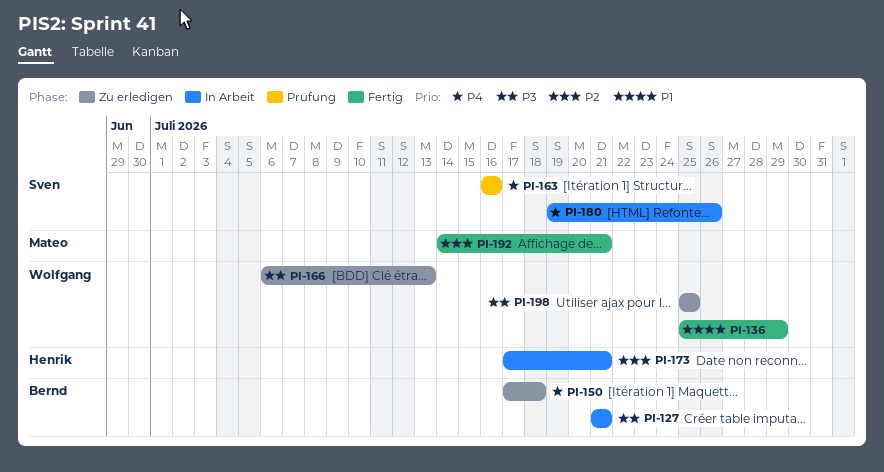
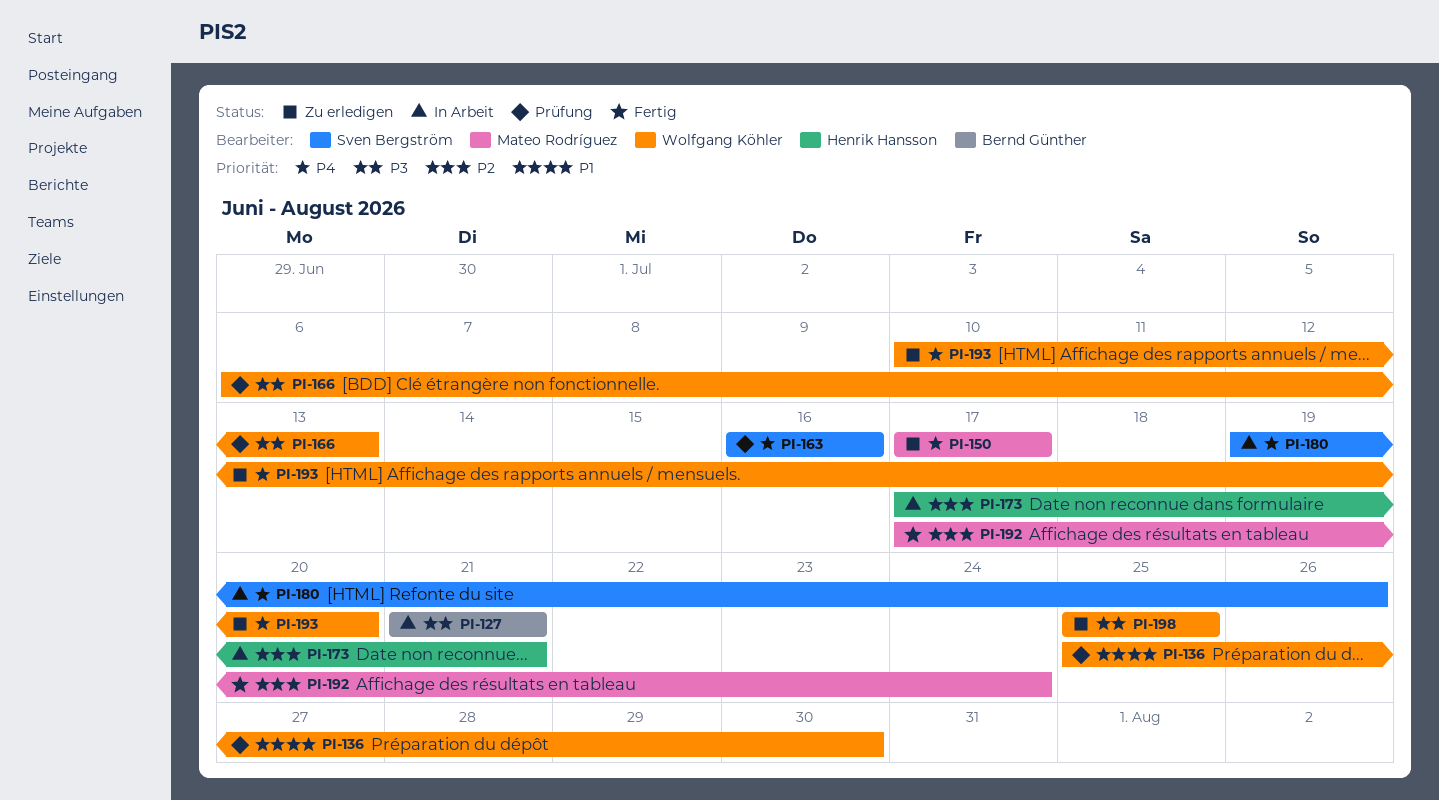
PI-136, status: Fertig -> Prüfung
PI-136, due: Jul 29 -> Jul 30
PI-150, owner: Bernd Günther -> Mateo Rodríguez
PI-150, due: Jul 18 -> Jul 17
PI-166, status: Zu erledigen -> Prüfung
PI-192, start: Jul 14 -> Jul 17
PI-192, due: Jul 21 -> Jul 24
PI-193: none -> present

